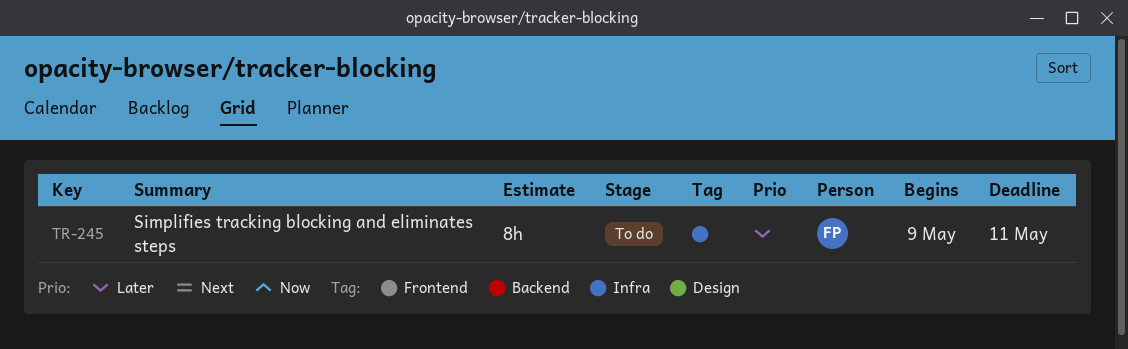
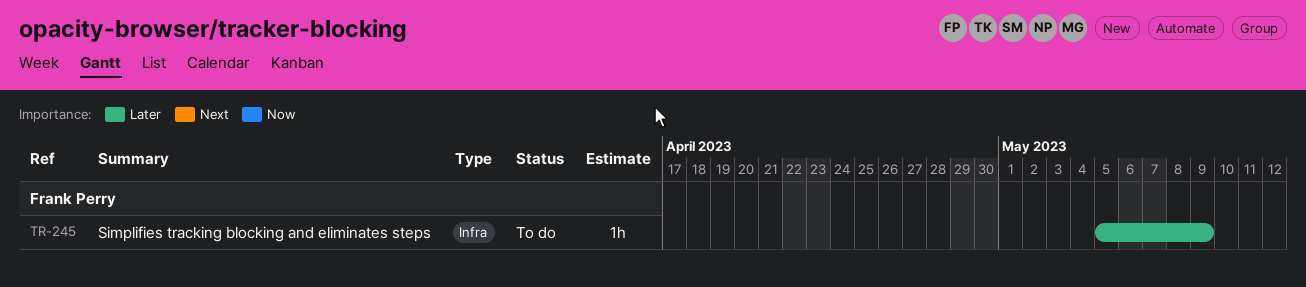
TR-245, estimate: 8h -> 1h
TR-245, start: May 9 -> May 5
TR-245, due: May 11 -> May 9

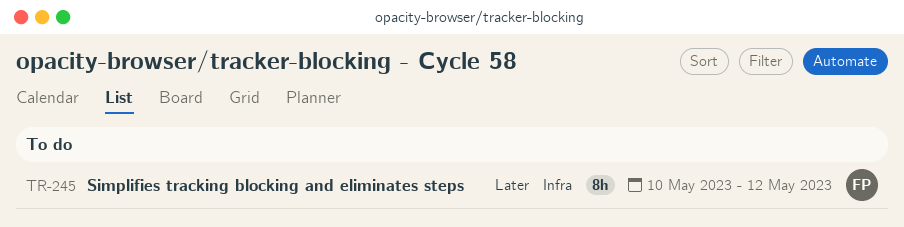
TR-245, estimate: 1h -> 8h
TR-245, start: May 5 -> May 10
TR-245, due: May 9 -> May 12

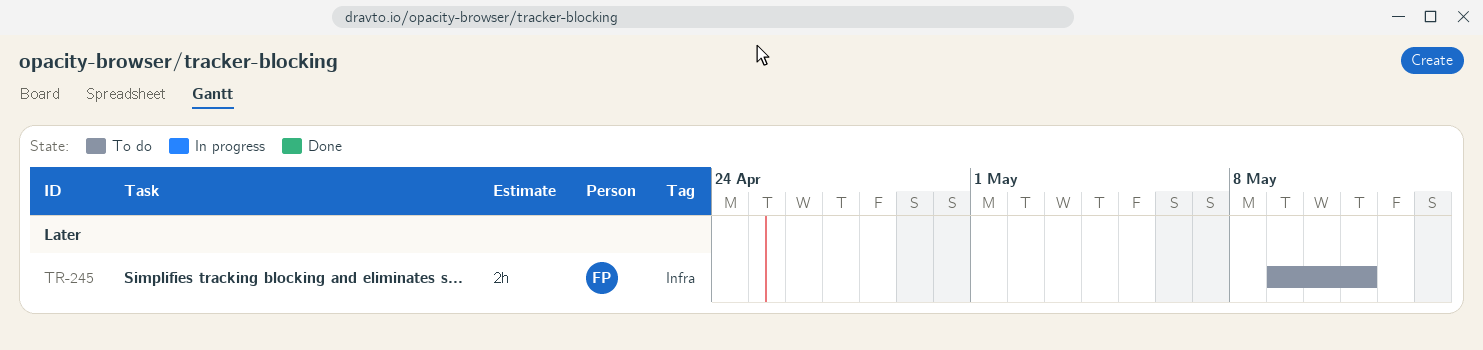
TR-245, estimate: 8h -> 2h
TR-245, start: May 10 -> May 9
TR-245, due: May 12 -> May 11

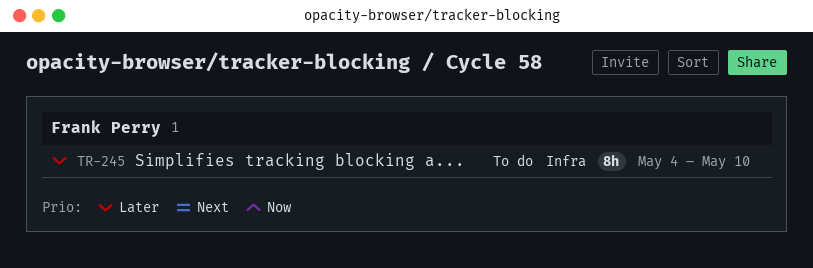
TR-245, estimate: 2h -> 8h
TR-245, start: May 9 -> May 4
TR-245, due: May 11 -> May 10

